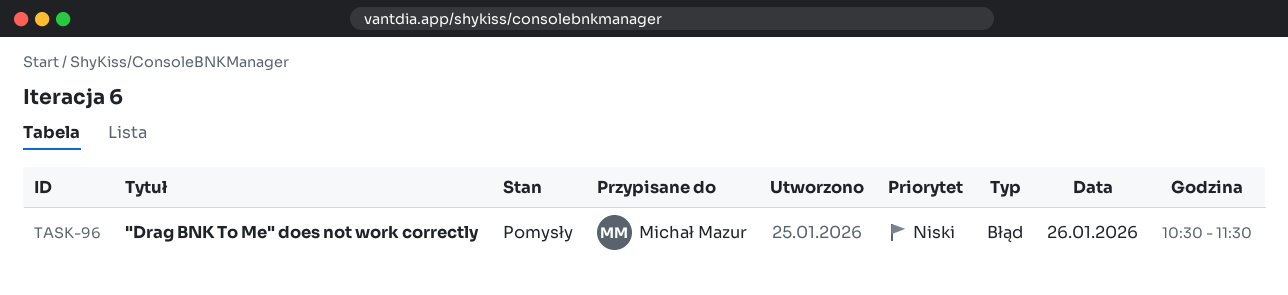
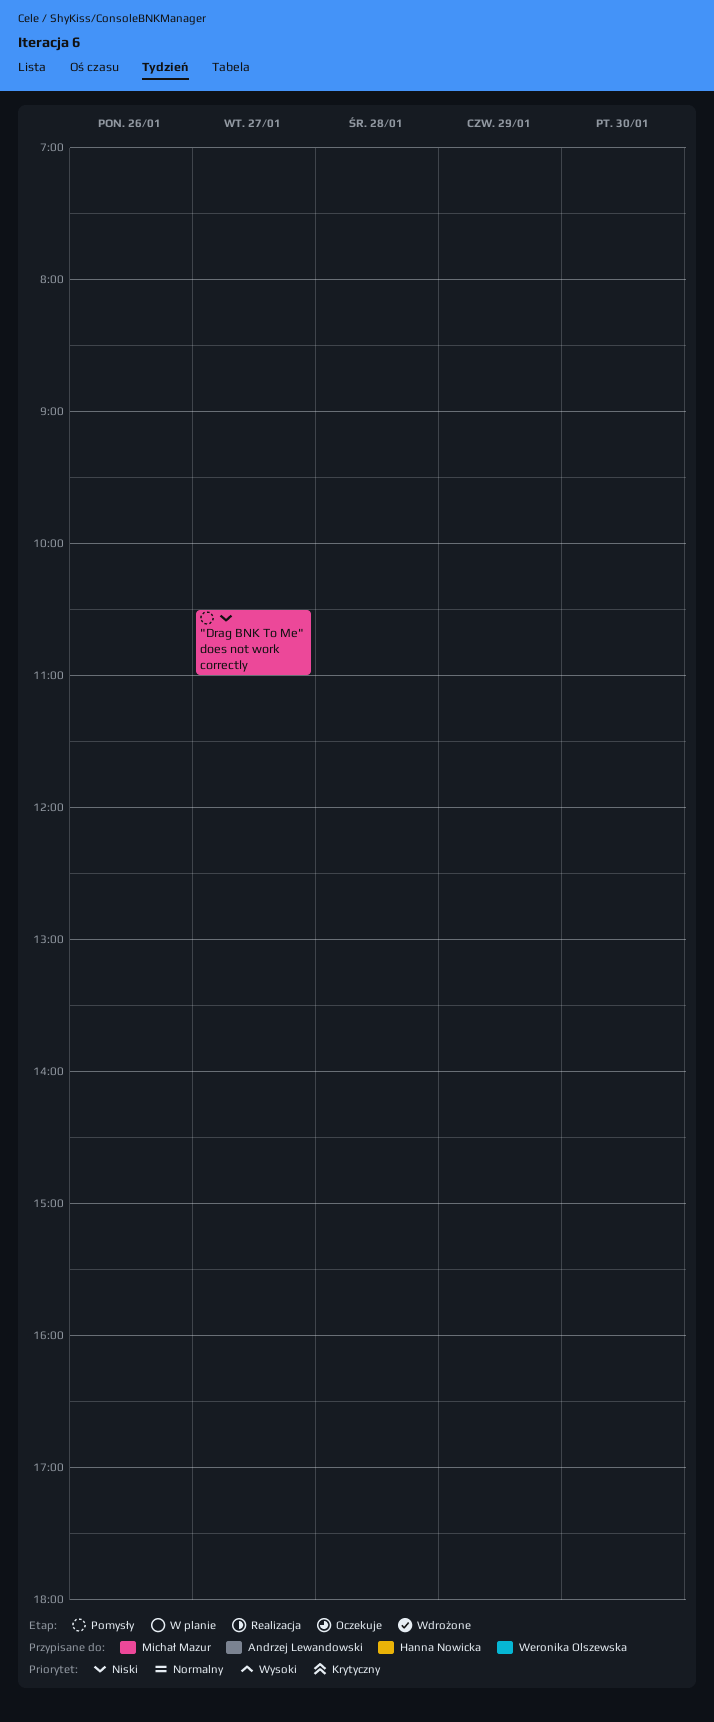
"Drag BNK To Me" does not work correctly, day: Jan 26 -> Jan 27
"Drag BNK To Me" does not work correctly, ends: 11:30 -> 11:00

